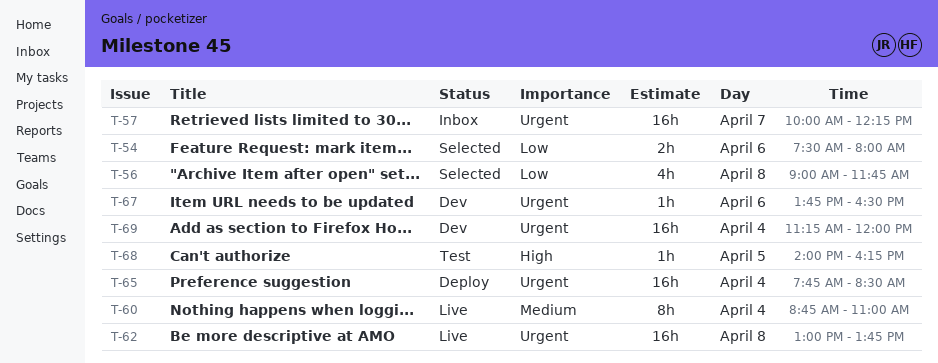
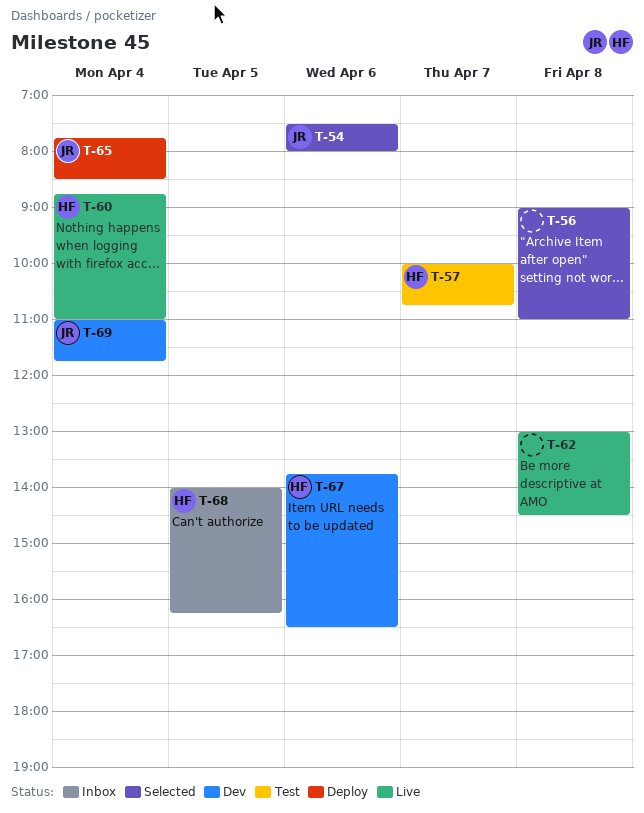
T-56, ends: 11:45 -> 11:00
T-57, status: Inbox -> Test
T-57, ends: 12:15 -> 10:45
T-62, ends: 13:45 -> 14:30
T-68, status: Test -> Inbox
T-69, begins: 11:15 -> 11:00
T-69, ends: 12:00 -> 11:45

